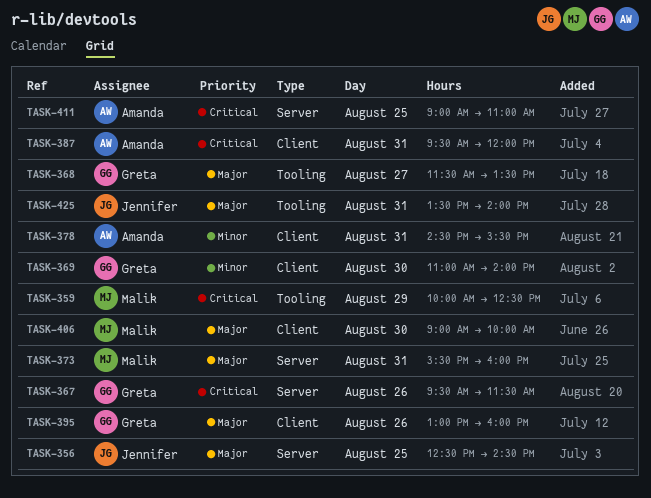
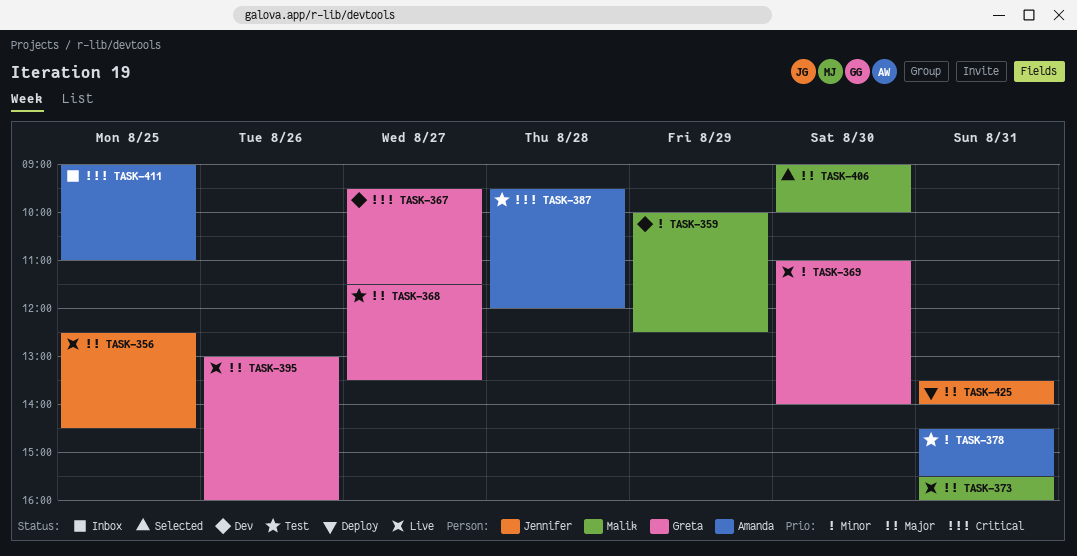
TASK-359, priority: Critical -> Minor
TASK-367, day: Aug 26 -> Aug 27
TASK-387, day: Aug 31 -> Aug 28

